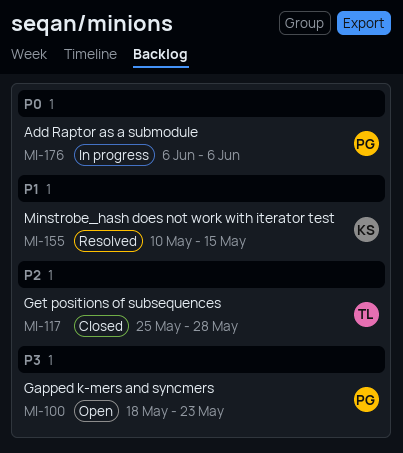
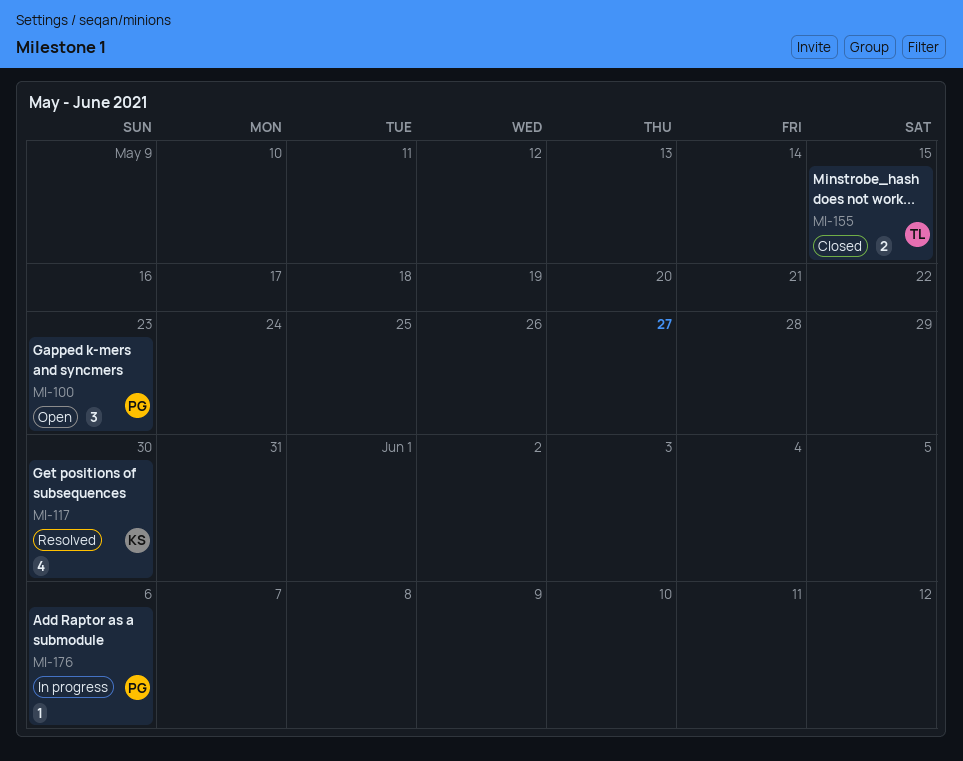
MI-117, status: Closed -> Resolved
MI-117, owner: TL -> KS
MI-117, due: May 28 -> May 30
MI-155, status: Resolved -> Closed
MI-155, owner: KS -> TL

